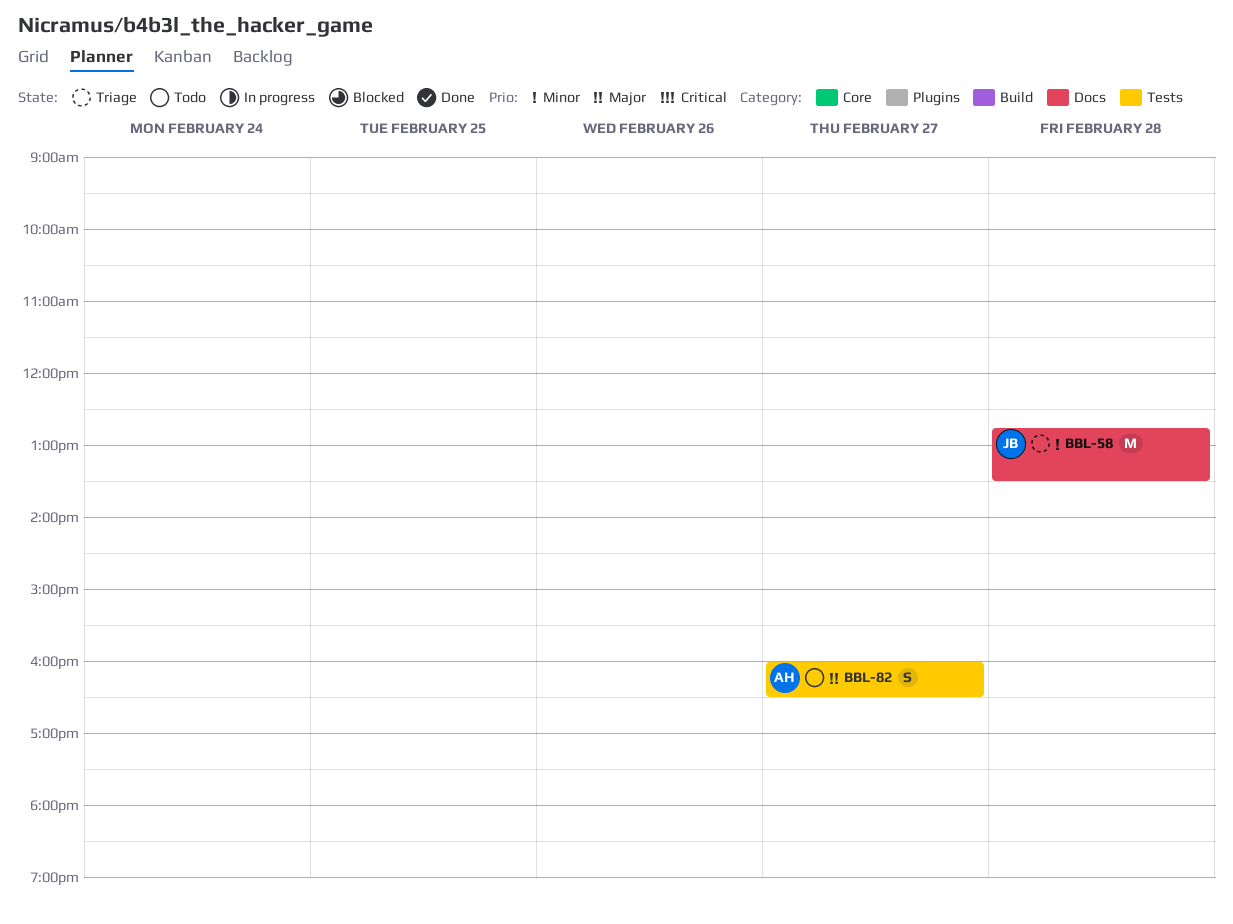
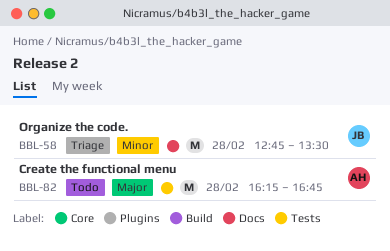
BBL-82, estimate: S -> M
BBL-82, day: Feb 27 -> Feb 28
BBL-82, begins: 16:00 -> 16:15
BBL-82, ends: 16:30 -> 16:45

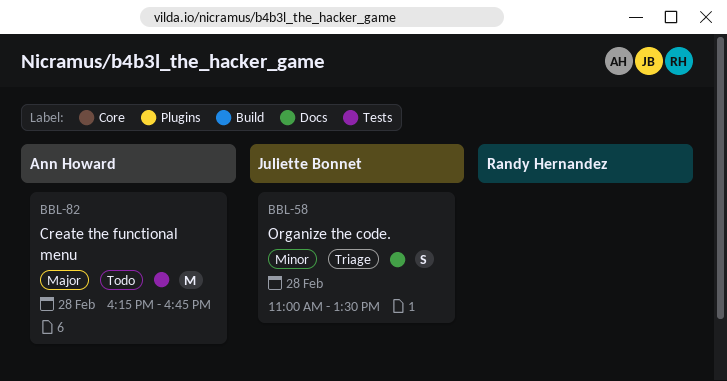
BBL-58, estimate: M -> S
BBL-58, begins: 12:45 -> 11:00

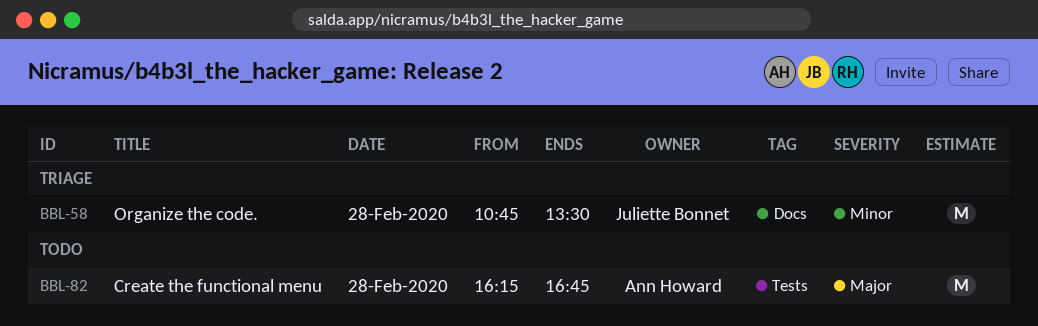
BBL-58, estimate: S -> M
BBL-58, begins: 11:00 -> 10:45

